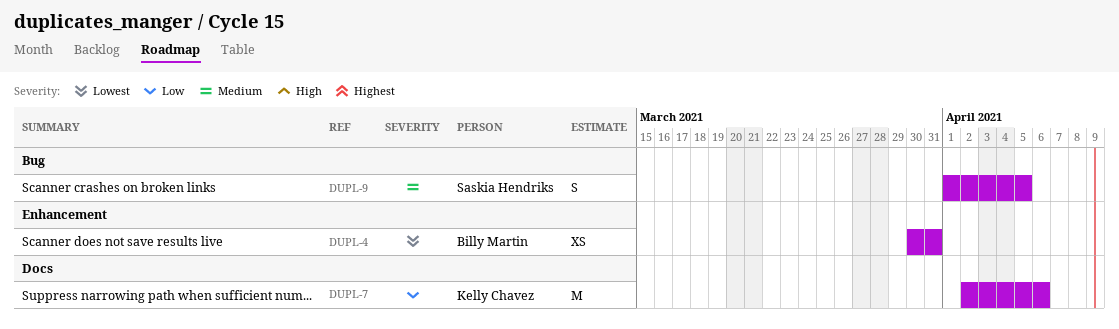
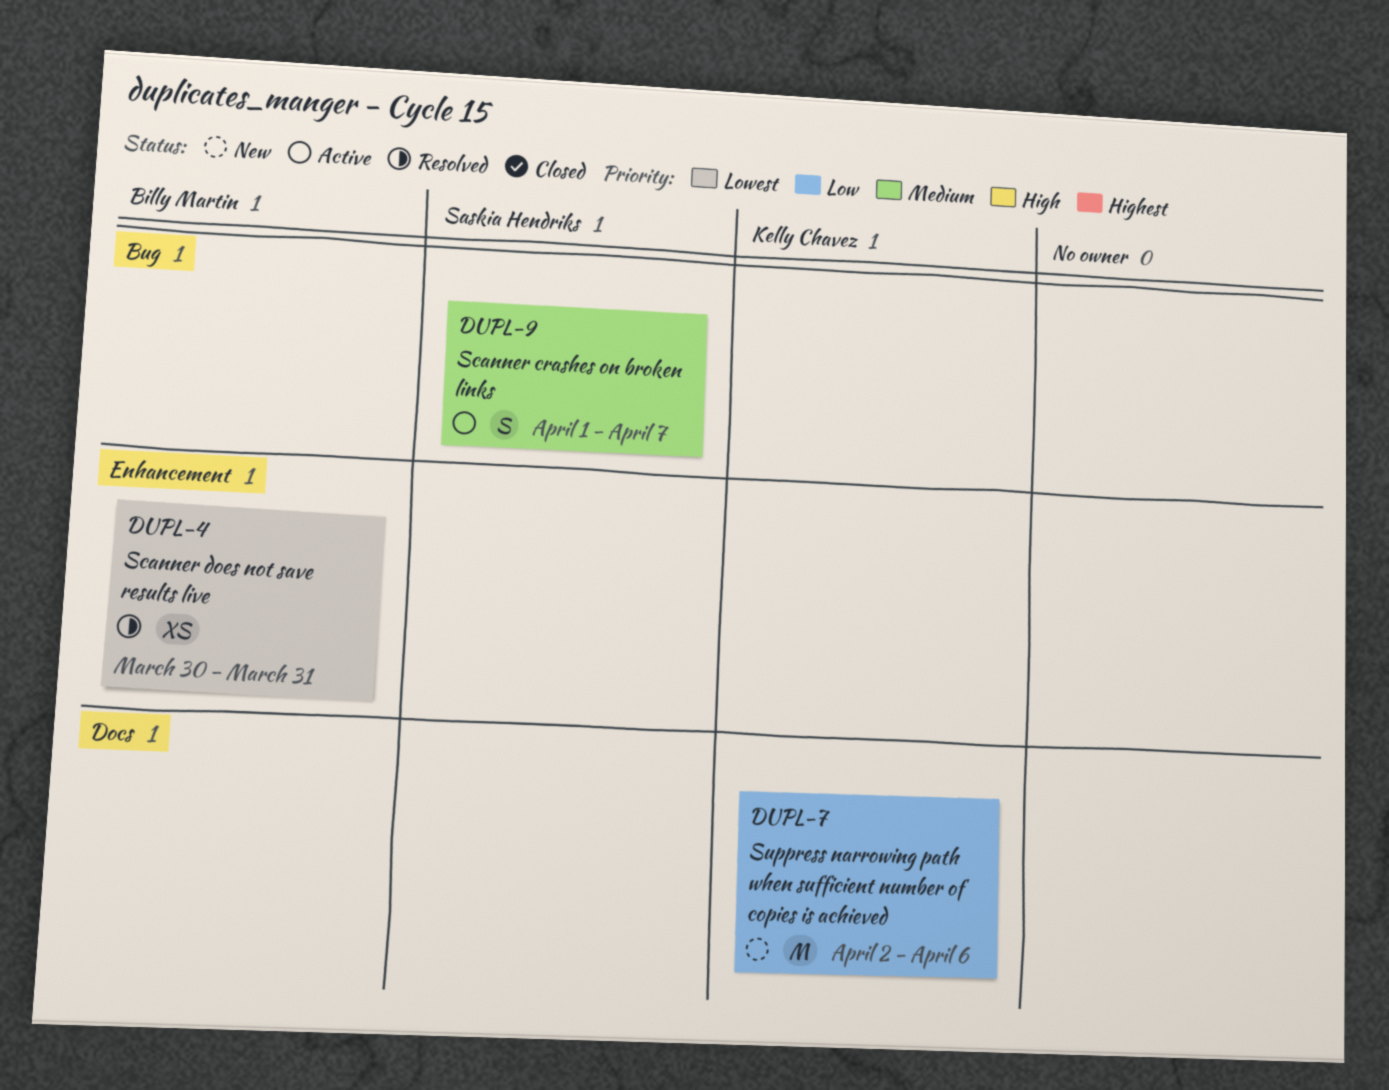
DUPL-9, due: Apr 5 -> Apr 7

